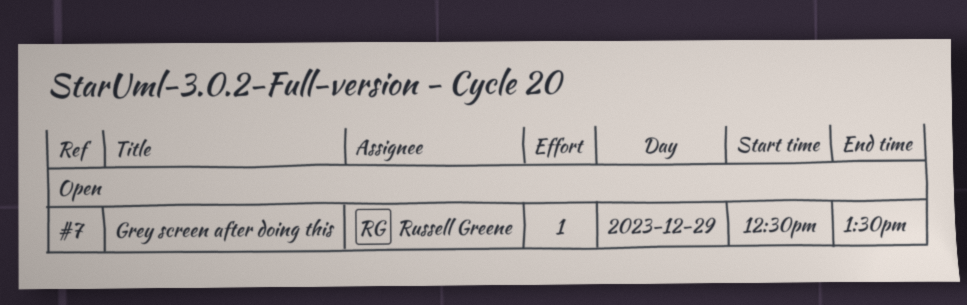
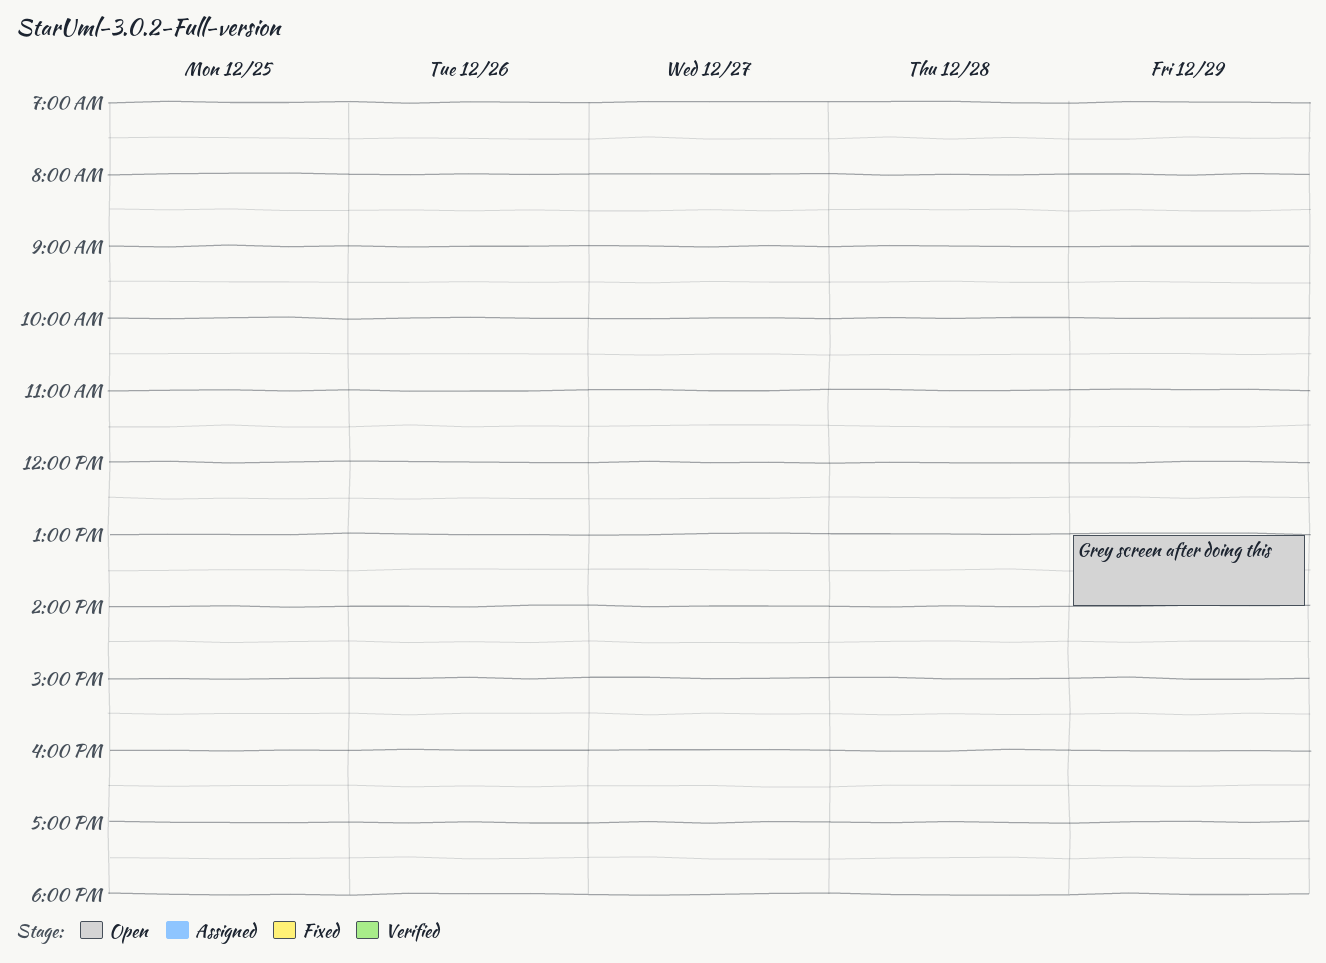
Grey screen after doing this, begins: 12:30 -> 13:00
Grey screen after doing this, ends: 13:30 -> 14:00

